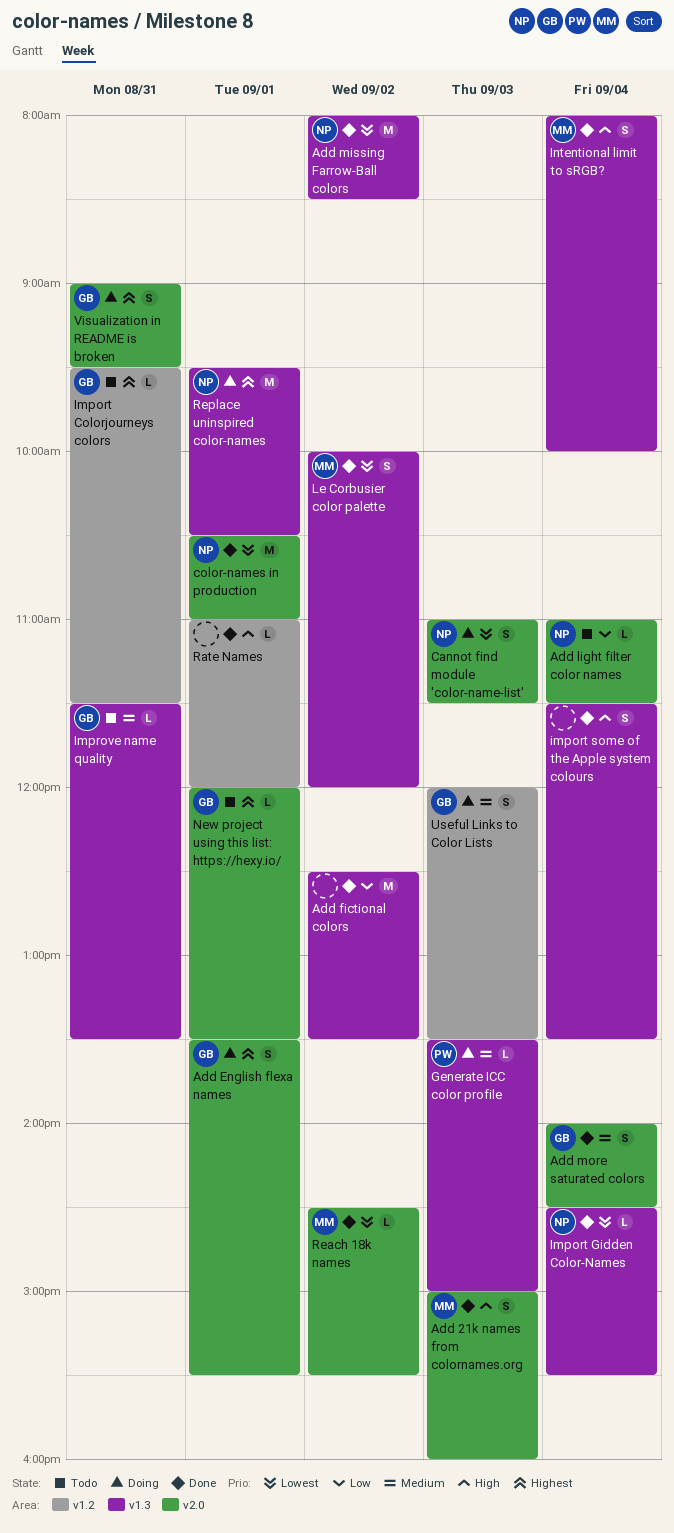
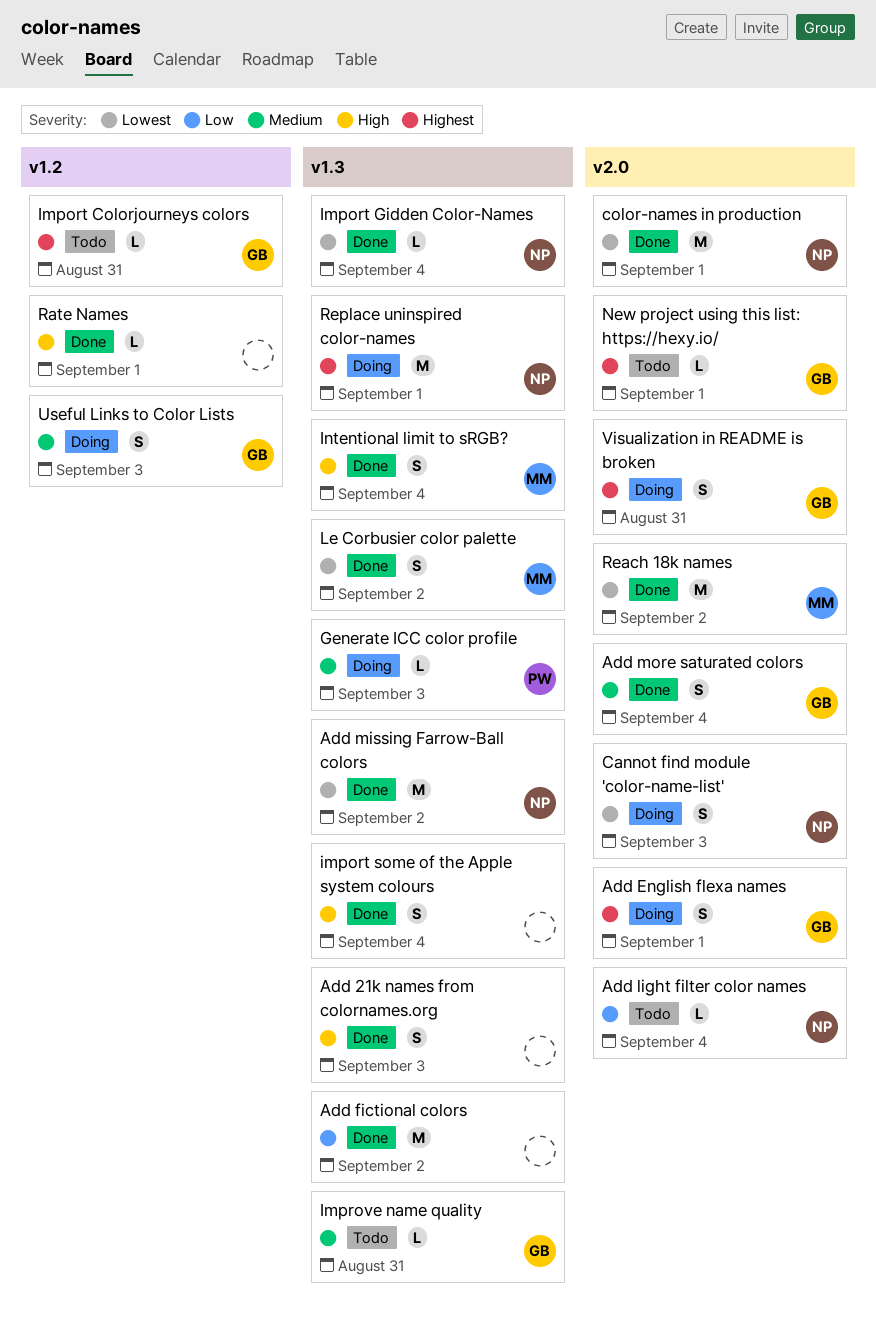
Add 21k names from colornames.org, owner: MM -> none
Add 21k names from colornames.org, label: v2.0 -> v1.3
Reach 18k names, estimate: L -> M

